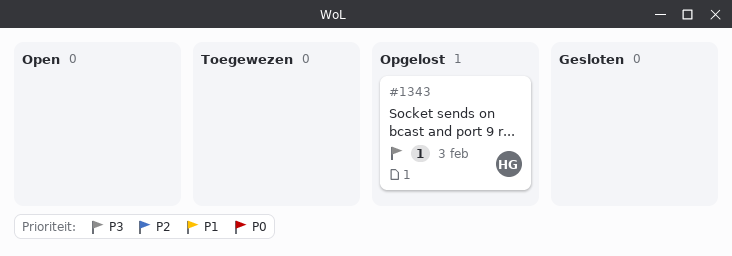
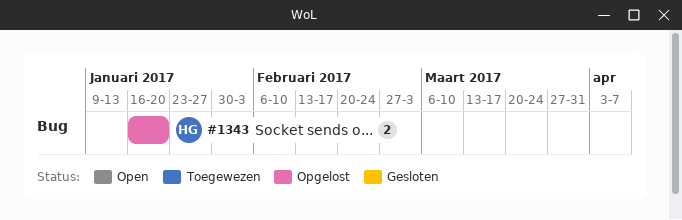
#1343, estimate: 1 -> 2
#1343, due: Feb 3 -> Jan 20

